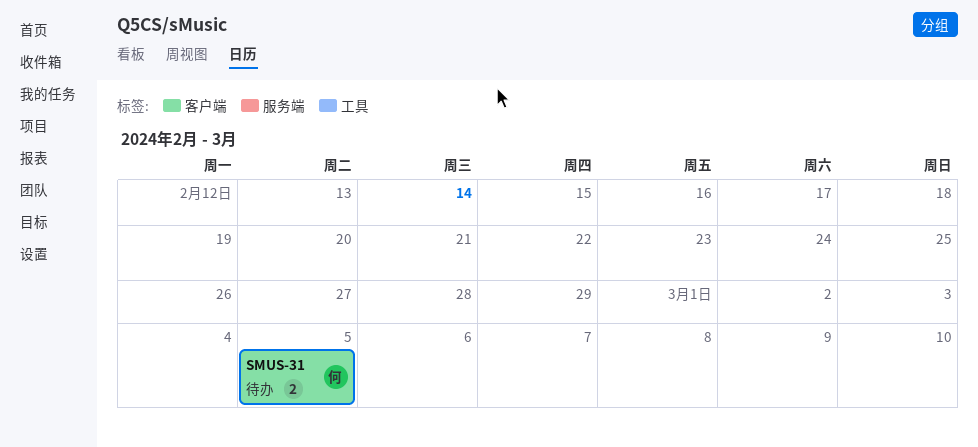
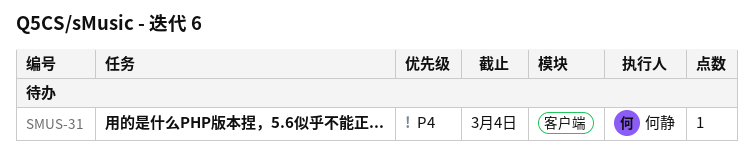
SMUS-31, estimate: 2 -> 1
SMUS-31, due: Mar 5 -> Mar 4

